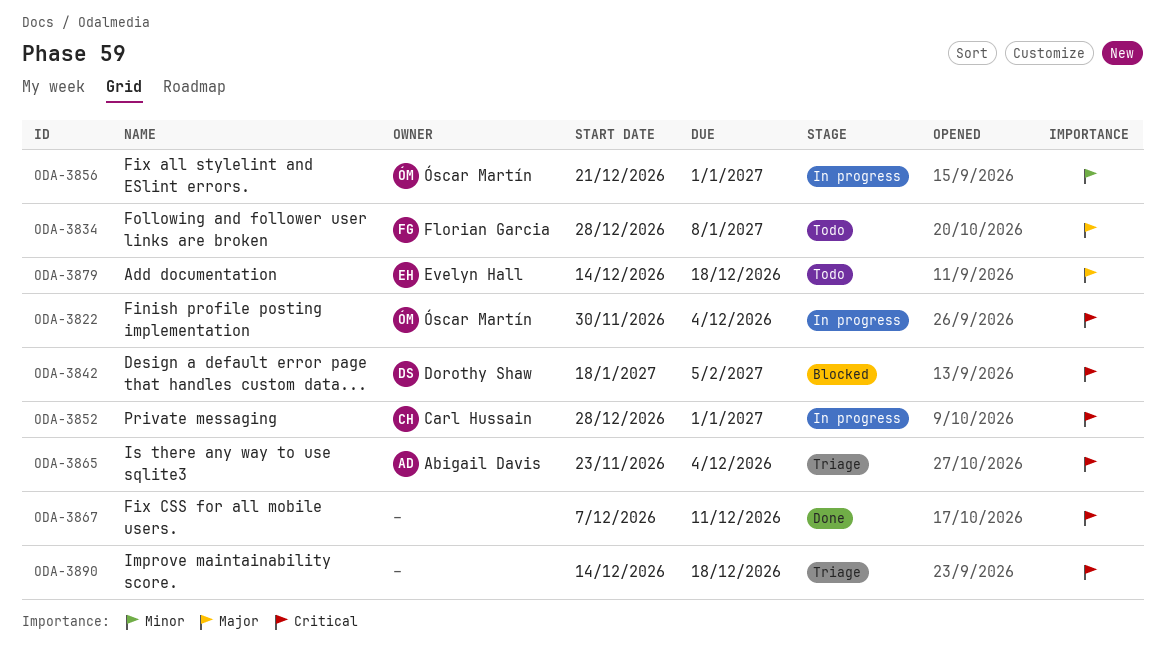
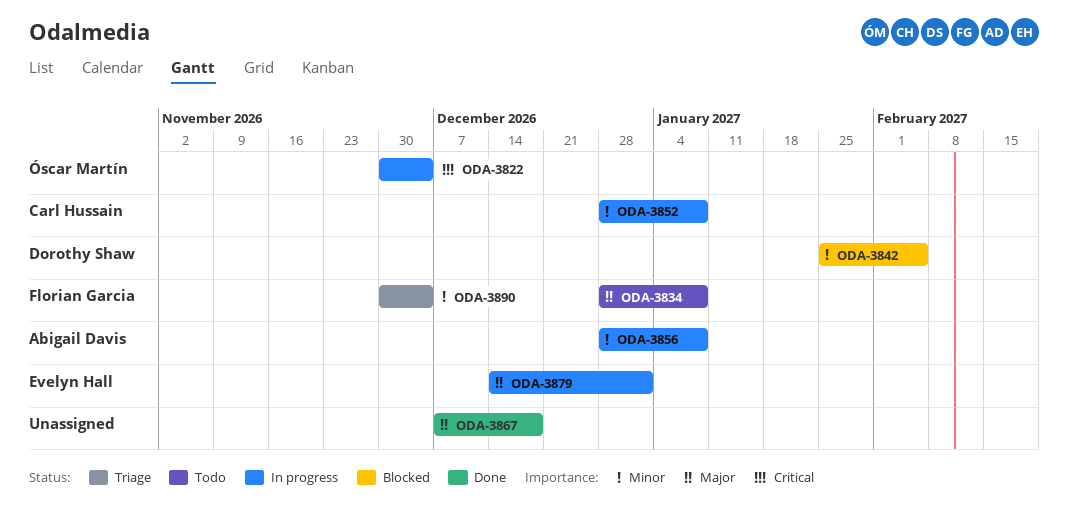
ODA-3842, priority: Critical -> Minor
ODA-3842, start: Jan 18 -> Jan 25
ODA-3852, priority: Critical -> Minor
ODA-3852, due: Jan 1 -> Jan 8
ODA-3856, owner: Óscar Martín -> Abigail Davis
ODA-3856, start: Dec 21 -> Dec 28
ODA-3856, due: Jan 1 -> Jan 8
ODA-3865: present -> none
ODA-3867, priority: Critical -> Major
ODA-3867, due: Dec 11 -> Dec 18
ODA-3879, status: Todo -> In progress
ODA-3879, due: Dec 18 -> Jan 1
ODA-3890, owner: none -> Florian Garcia
ODA-3890, priority: Critical -> Minor
ODA-3890, start: Dec 14 -> Nov 30
ODA-3890, due: Dec 18 -> Dec 4

